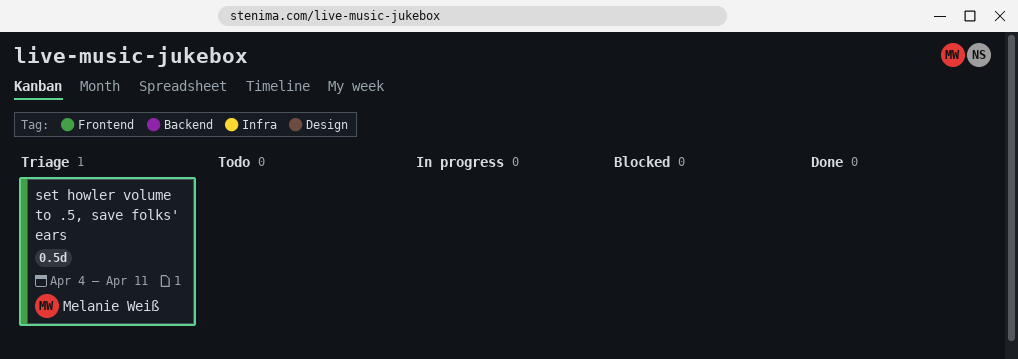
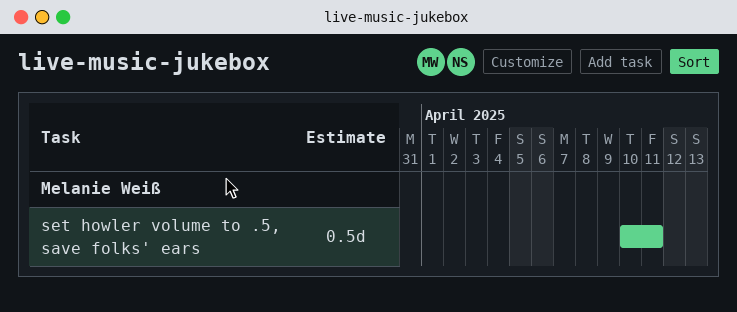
set howler volume to .5, save folks' ears, start: Apr 4 -> Apr 10

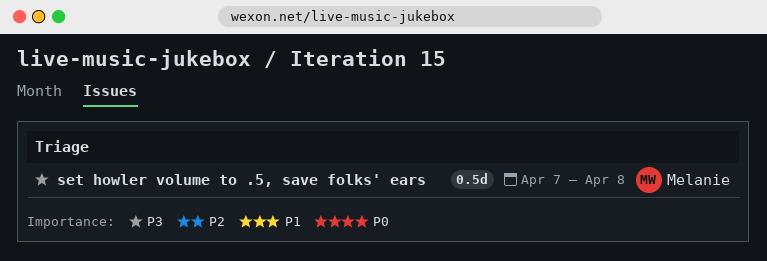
set howler volume to .5, save folks' ears, start: Apr 10 -> Apr 7
set howler volume to .5, save folks' ears, due: Apr 11 -> Apr 8

